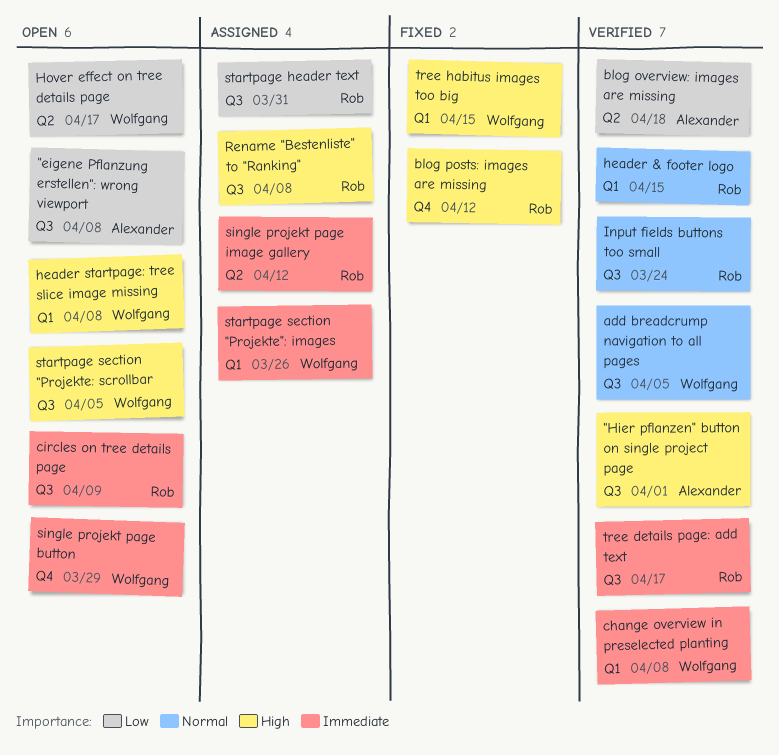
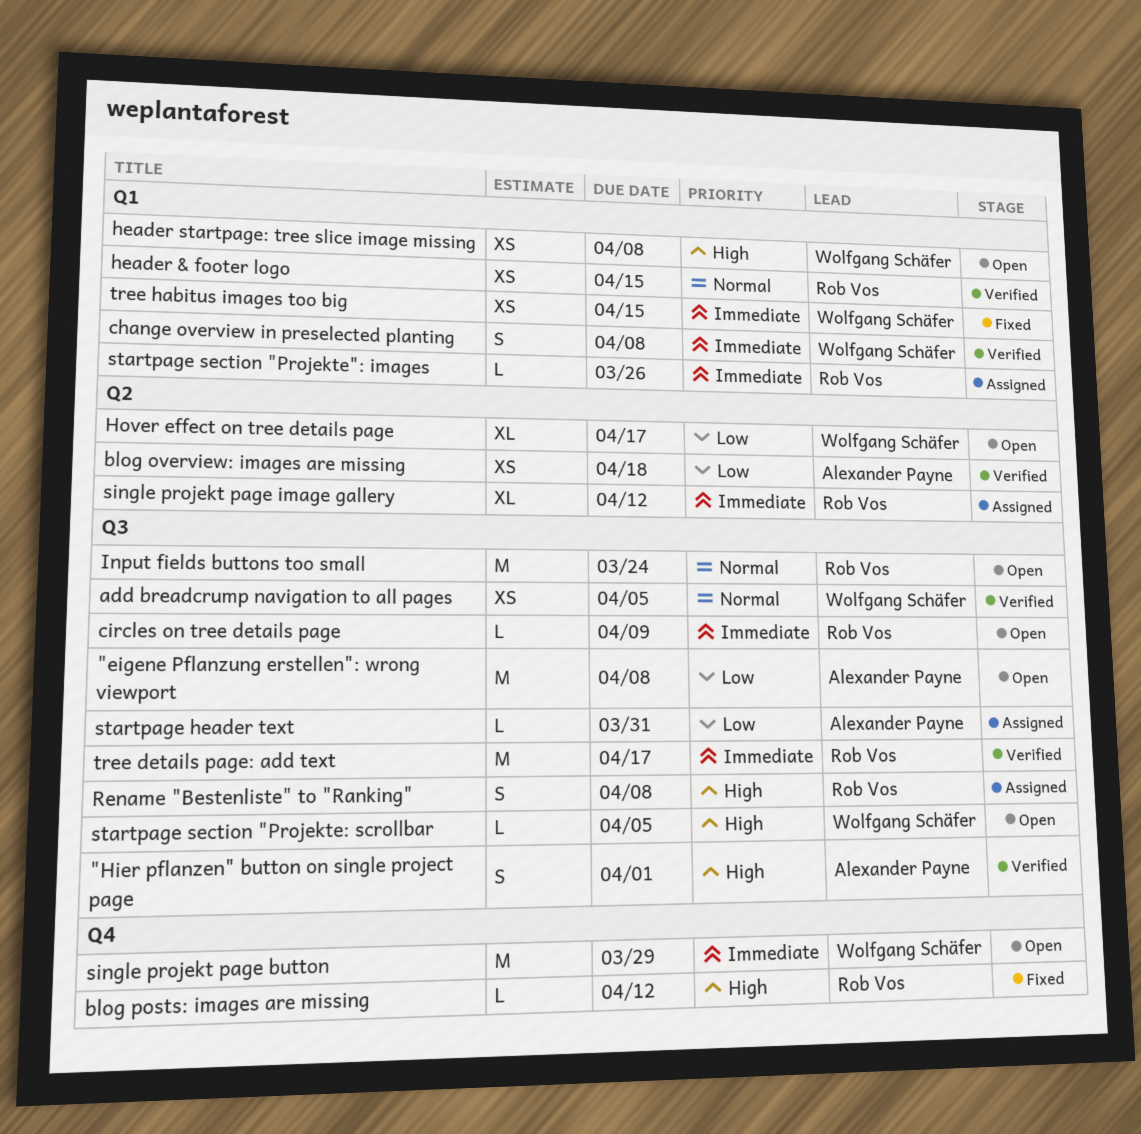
Input fields buttons too small, status: Verified -> Open
startpage header text, owner: Rob Vos -> Alexander Payne
startpage section "Projekte": images, owner: Wolfgang Schäfer -> Rob Vos
tree habitus images too big, priority: High -> Immediate

